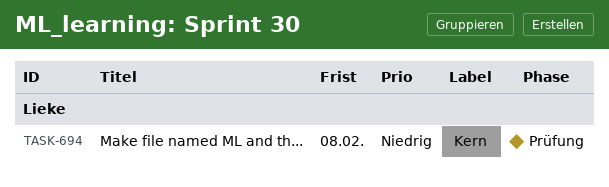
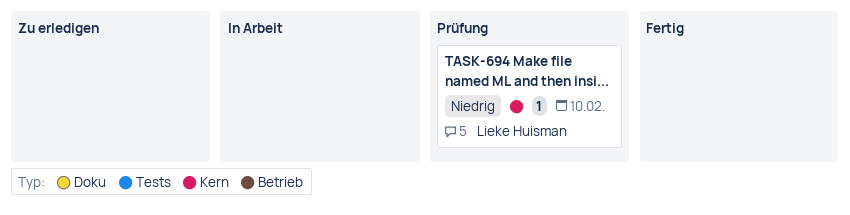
TASK-694, due: Feb 8 -> Feb 10

